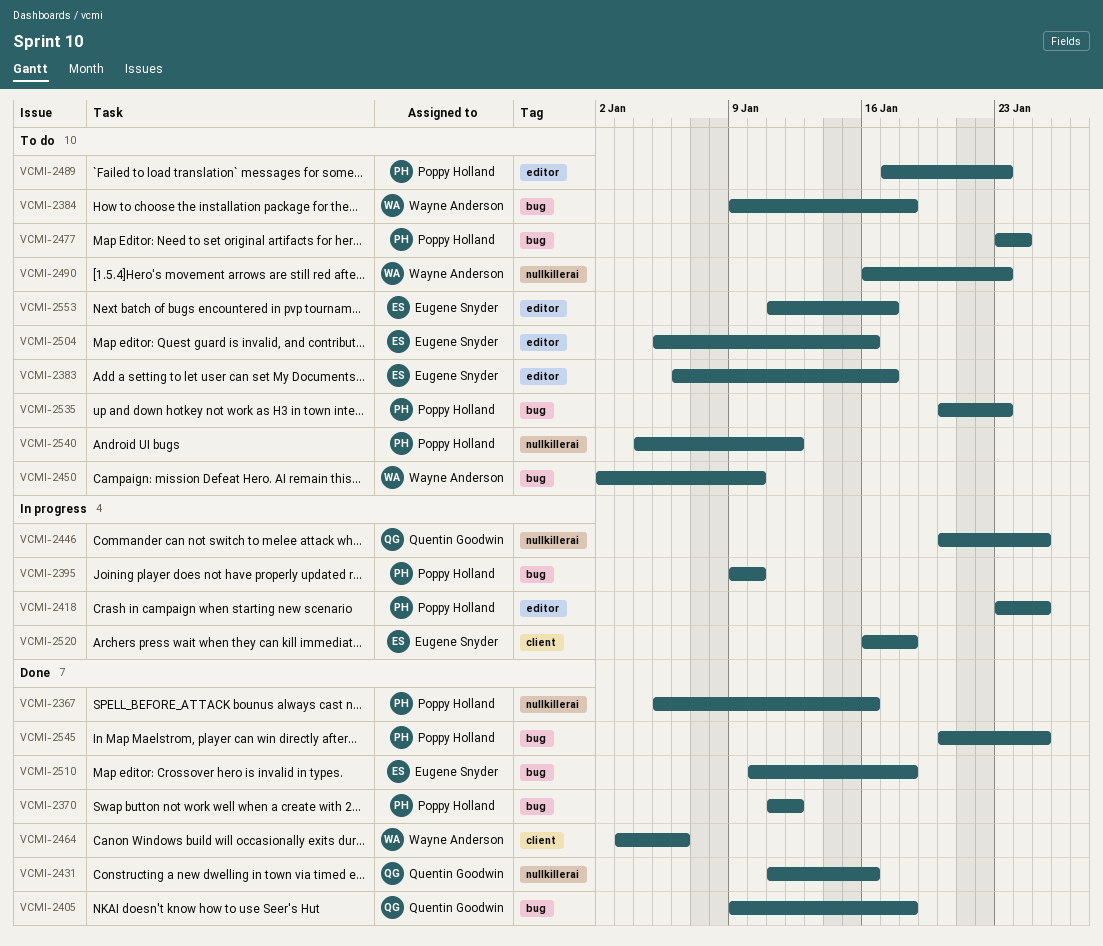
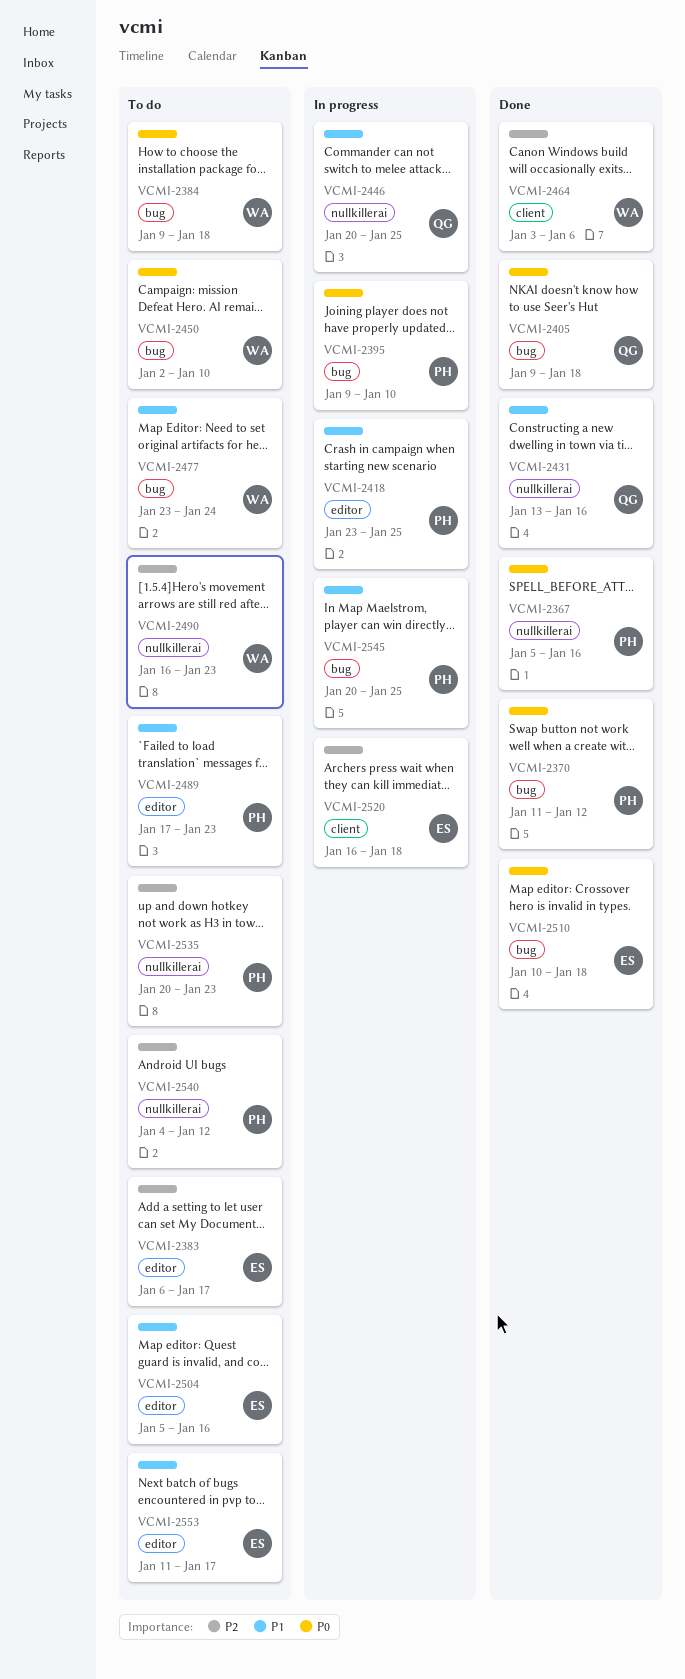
VCMI-2431, start: Jan 11 -> Jan 13
VCMI-2477, owner: Poppy Holland -> Wayne Anderson
VCMI-2535, label: bug -> nullkillerai
VCMI-2545, status: Done -> In progress

